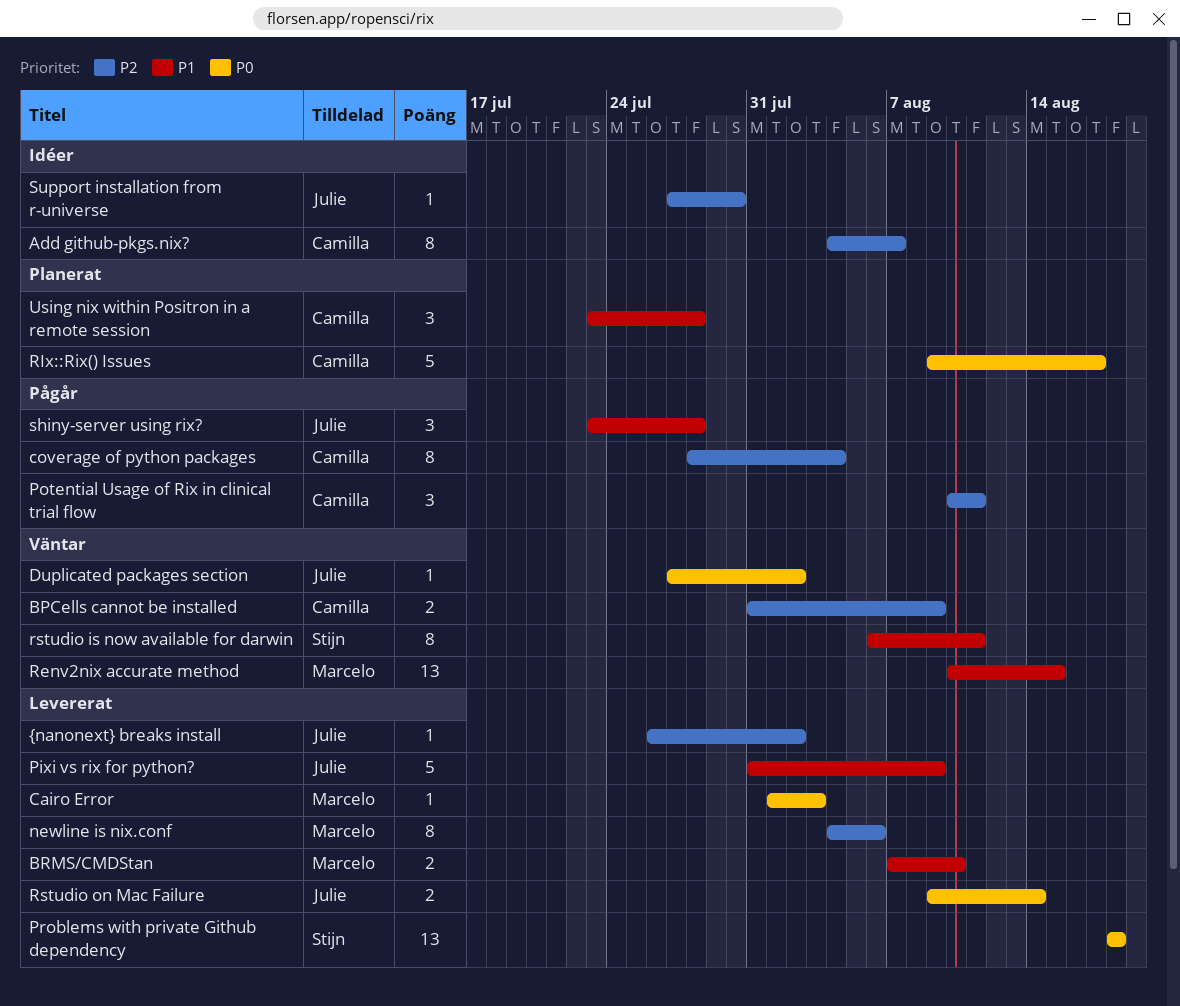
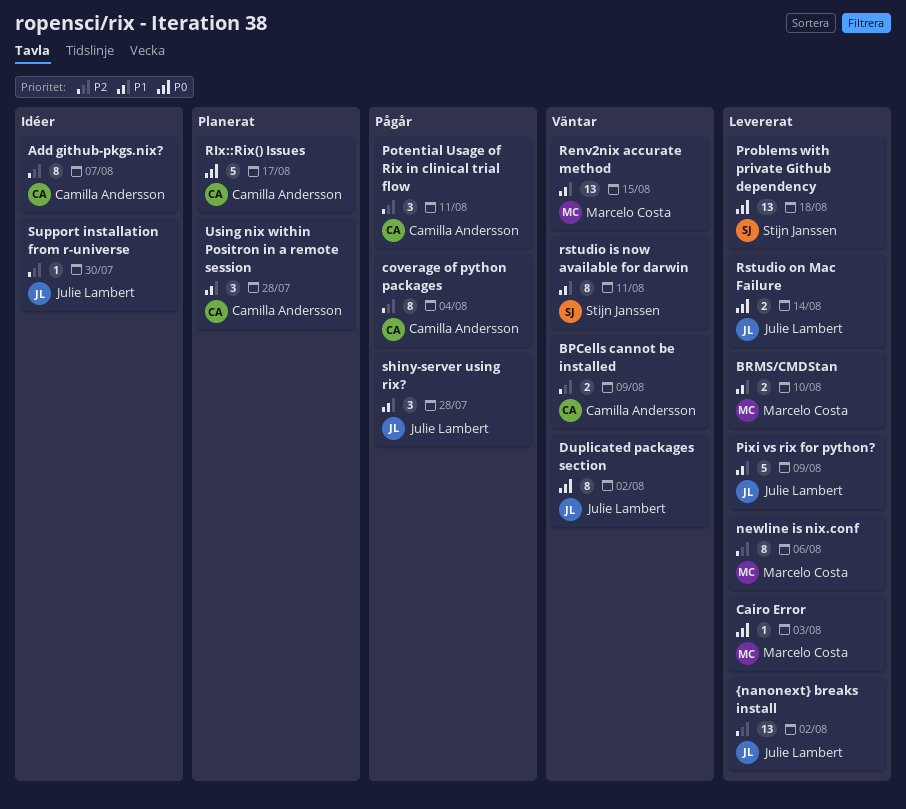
Duplicated packages section, estimate: 1 -> 8
{nanonext} breaks install, estimate: 1 -> 13

